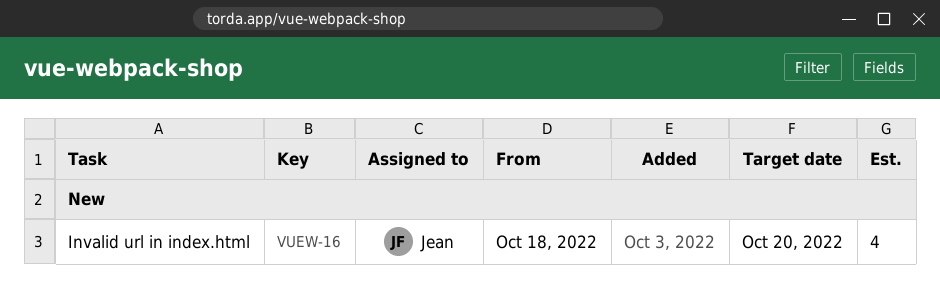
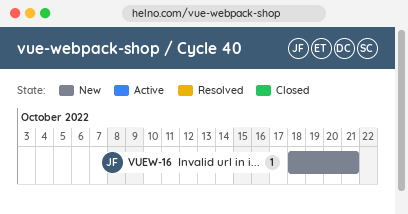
VUEW-16, estimate: 4 -> 1
VUEW-16, due: Oct 20 -> Oct 21

